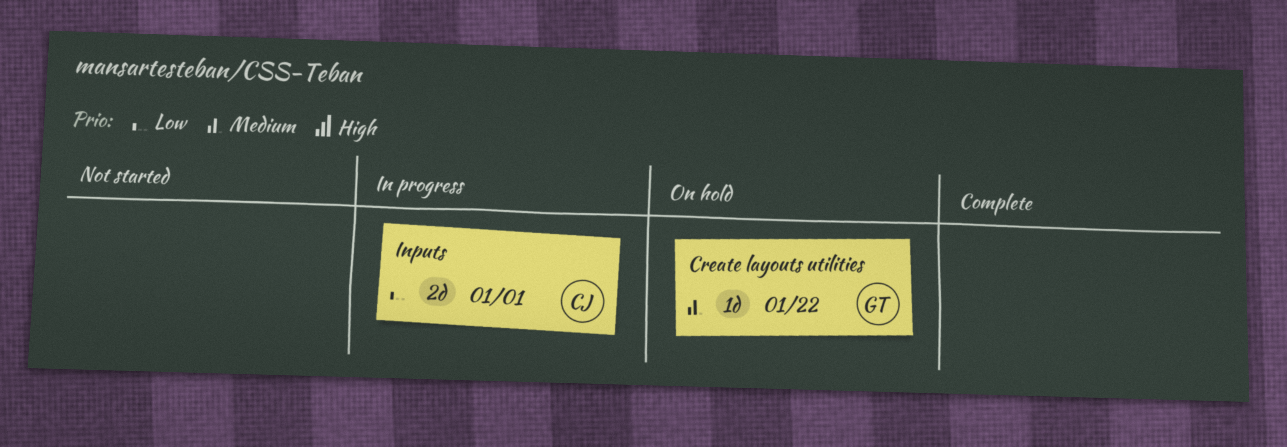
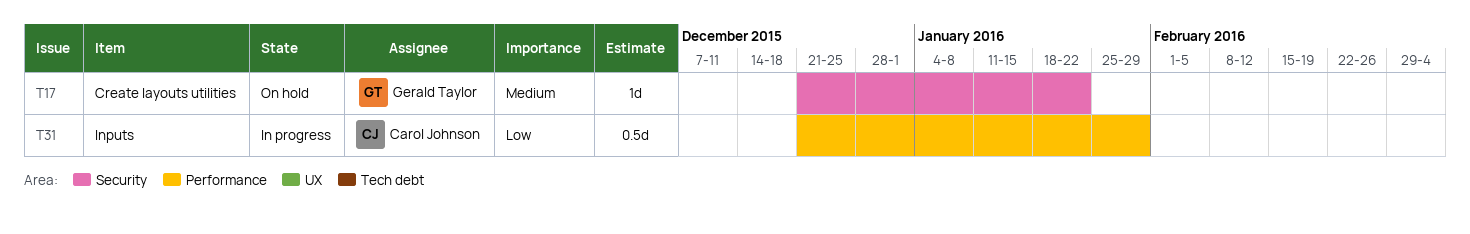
Inputs, estimate: 2d -> 0.5d
Inputs, due: Jan 1 -> Jan 29

